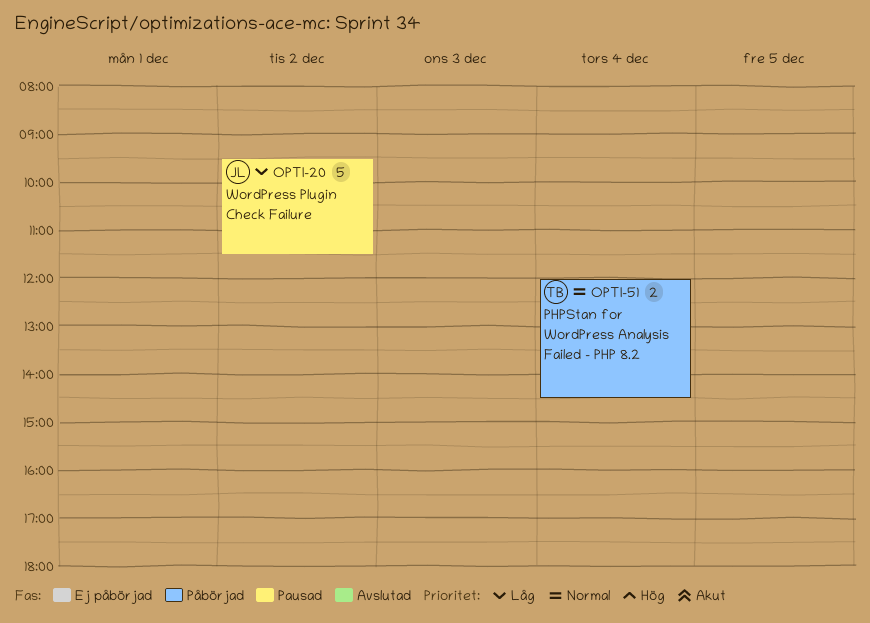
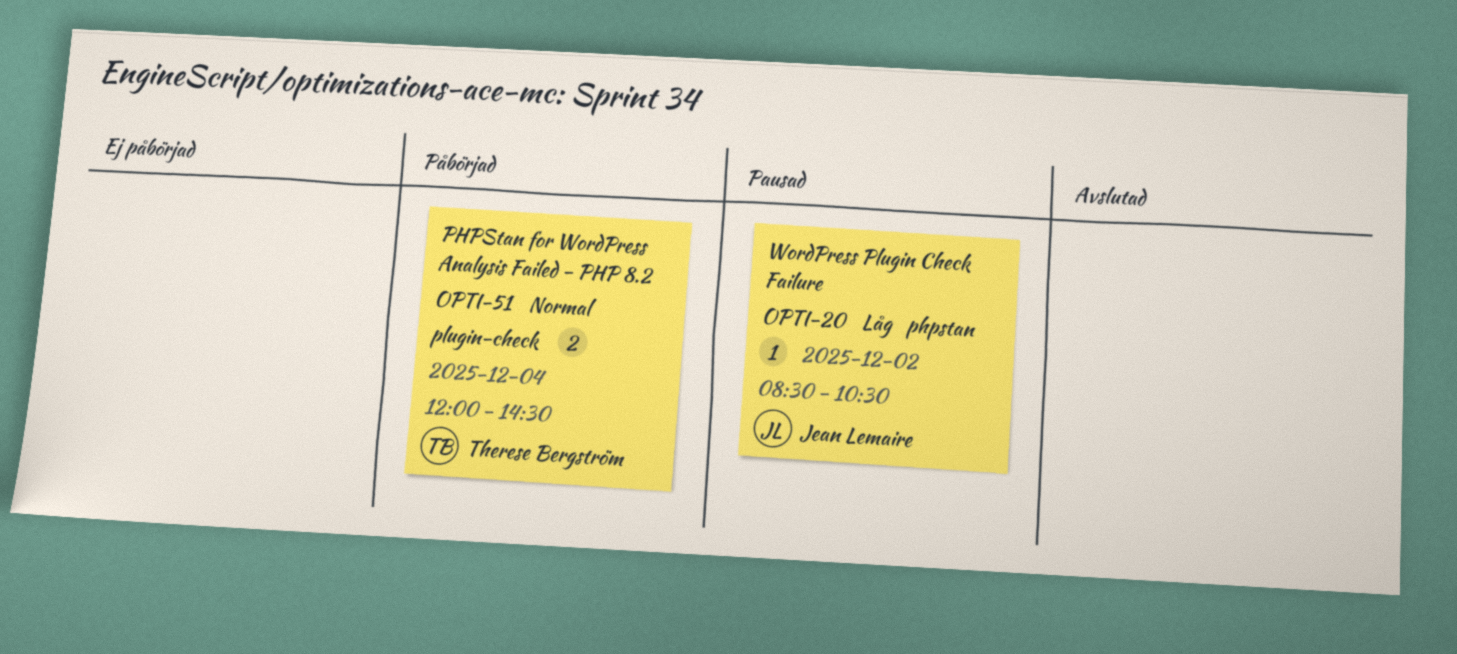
OPTI-20, estimate: 5 -> 1
OPTI-20, begins: 09:30 -> 08:30
OPTI-20, ends: 11:30 -> 10:30

